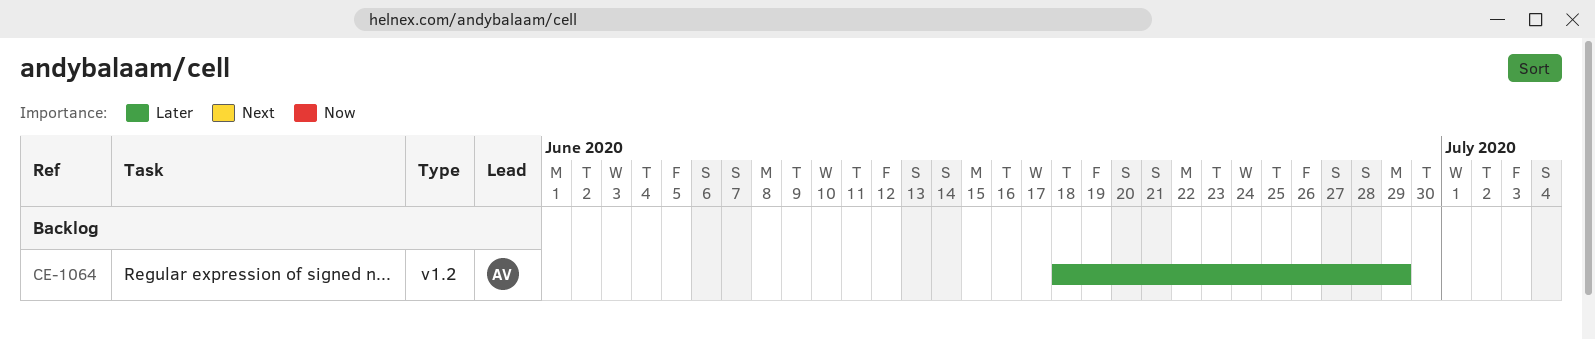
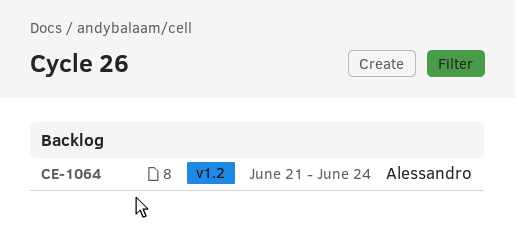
CE-1064, start: Jun 18 -> Jun 21
CE-1064, due: Jun 29 -> Jun 24

